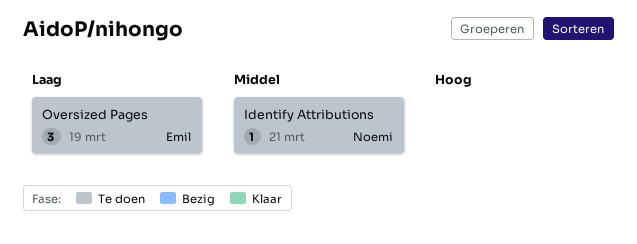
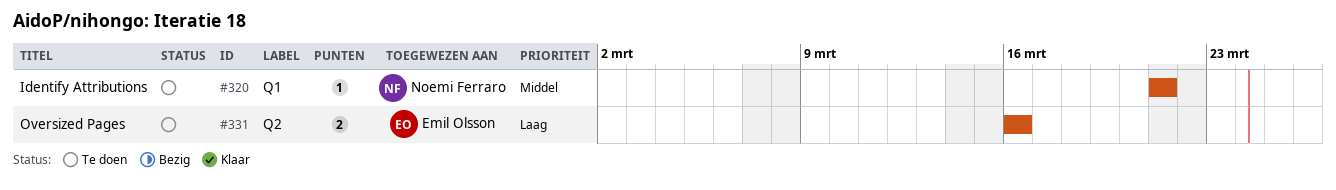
Oversized Pages, estimate: 3 -> 2
Oversized Pages, due: Mar 19 -> Mar 16

